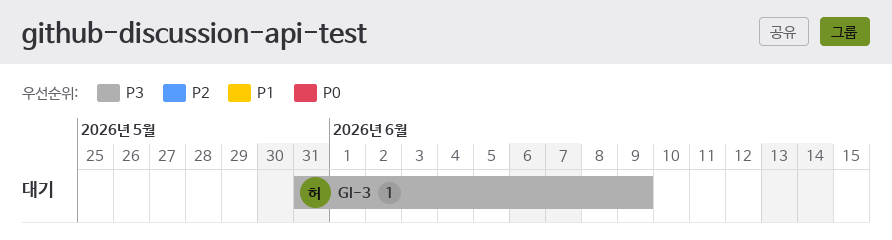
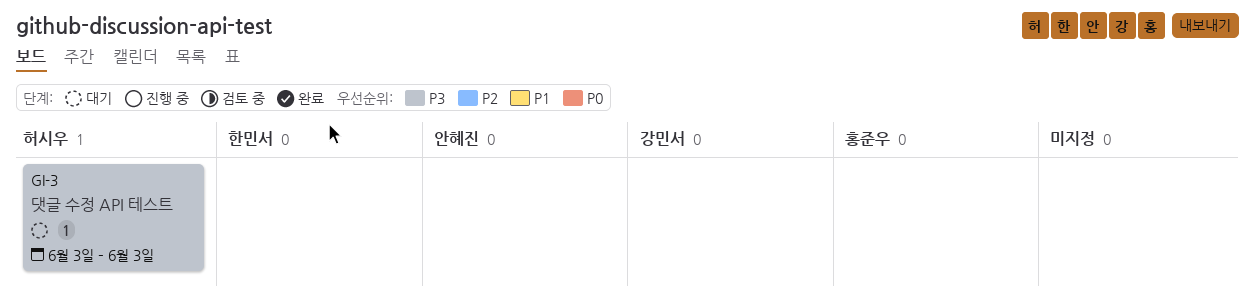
GI-3, start: May 31 -> Jun 3
GI-3, due: Jun 9 -> Jun 3

